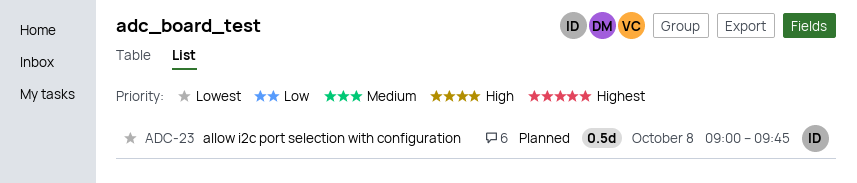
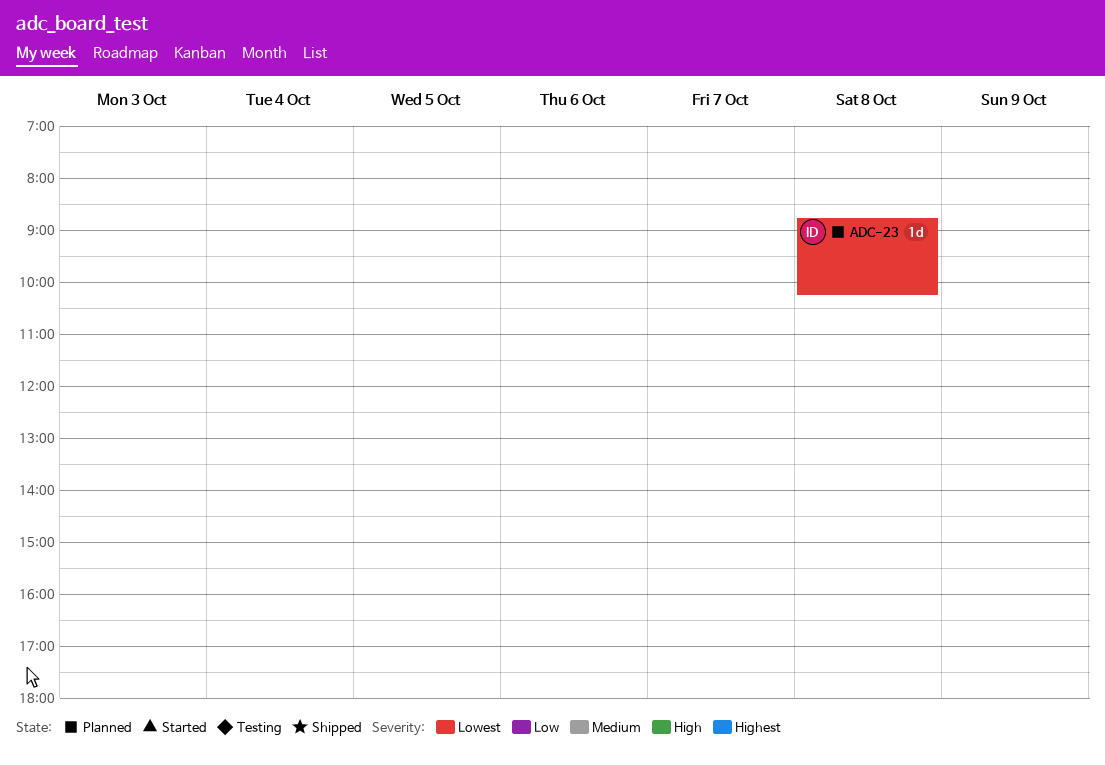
ADC-23, estimate: 0.5d -> 1d
ADC-23, begins: 09:00 -> 08:45
ADC-23, ends: 09:45 -> 10:15

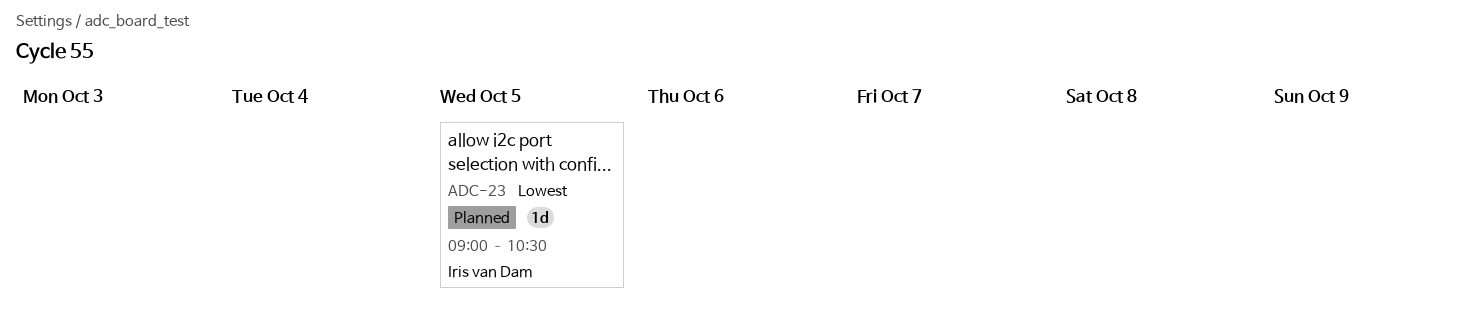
ADC-23, day: Oct 8 -> Oct 5
ADC-23, begins: 08:45 -> 09:00
ADC-23, ends: 10:15 -> 10:30

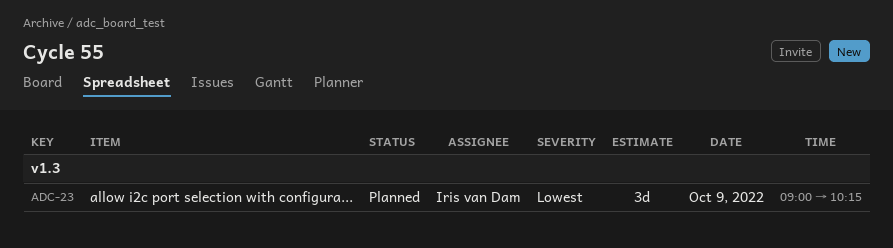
ADC-23, estimate: 1d -> 3d
ADC-23, day: Oct 5 -> Oct 9
ADC-23, ends: 10:30 -> 10:15

